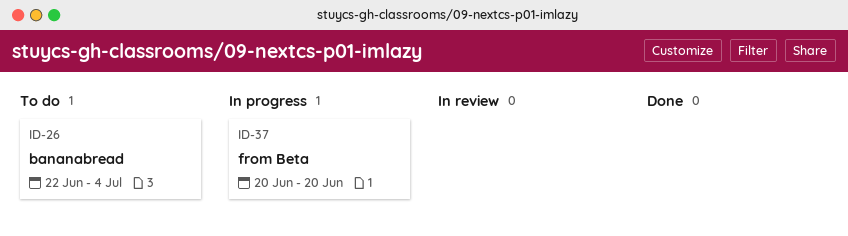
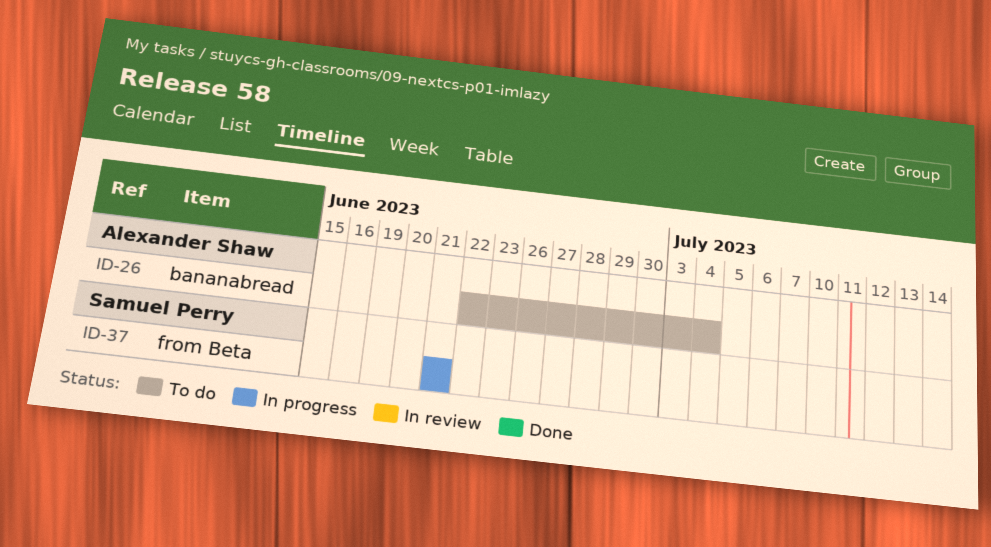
ID-37, start: Jun 20 -> Jun 21
ID-37, due: Jun 20 -> Jun 21

